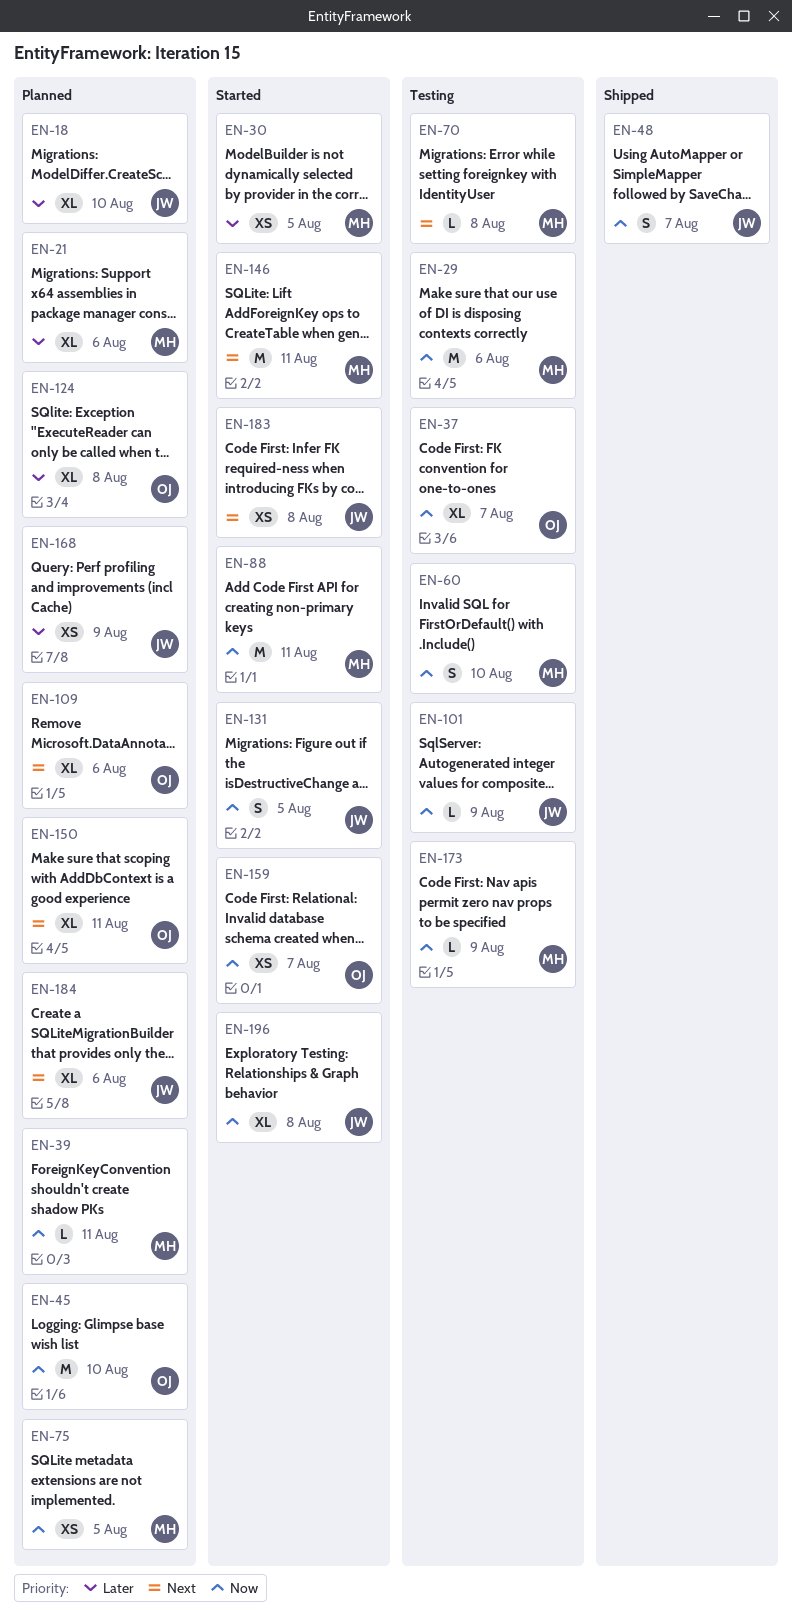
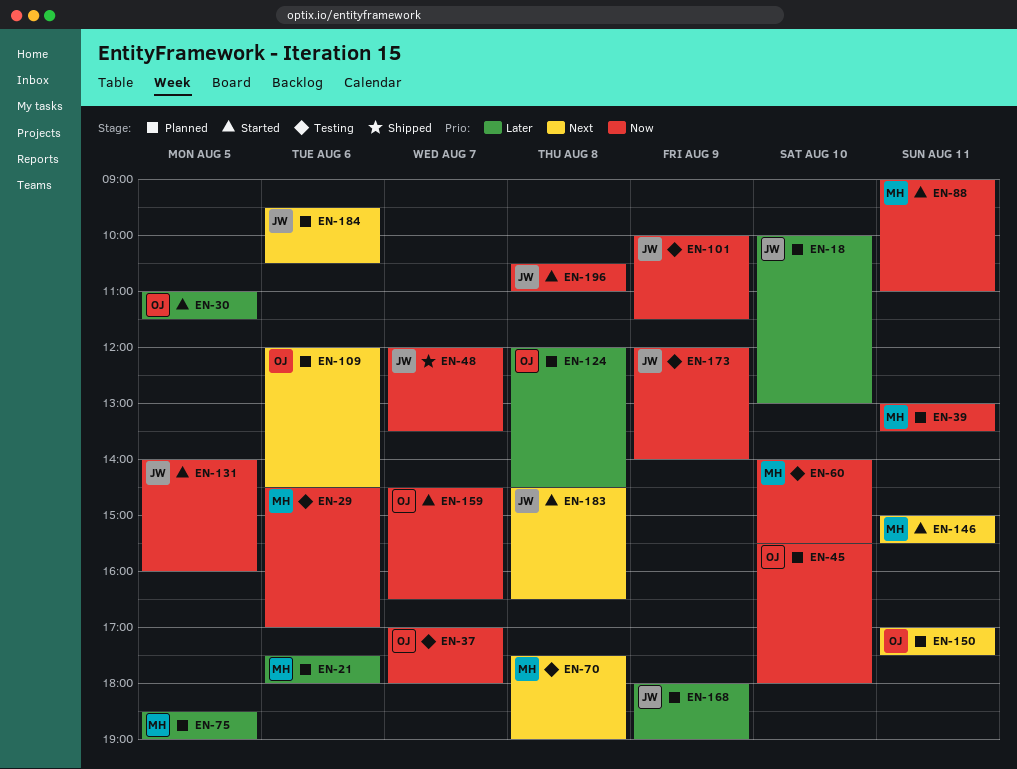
EN-30, owner: MH -> OJ
EN-75, priority: Now -> Later
EN-173, owner: MH -> JW

